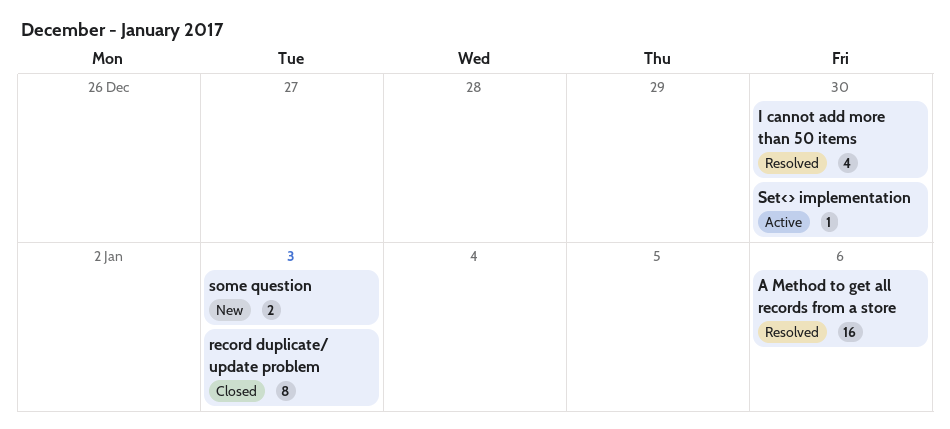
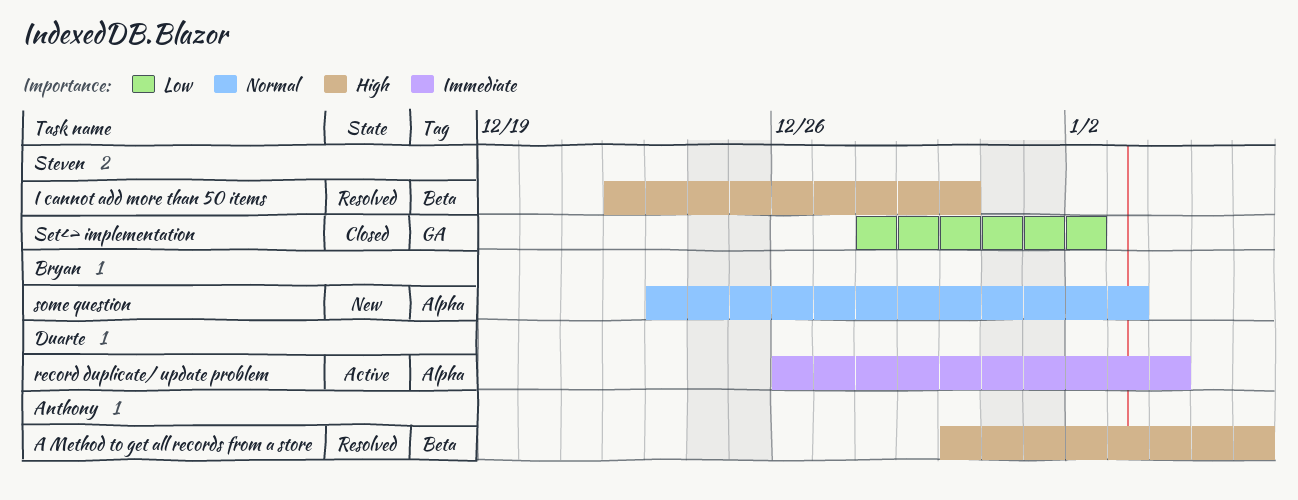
record duplicate/ update problem, status: Closed -> Active
record duplicate/ update problem, due: Jan 3 -> Jan 4
Set<> implementation, status: Active -> Closed
Set<> implementation, due: Dec 30 -> Jan 2

